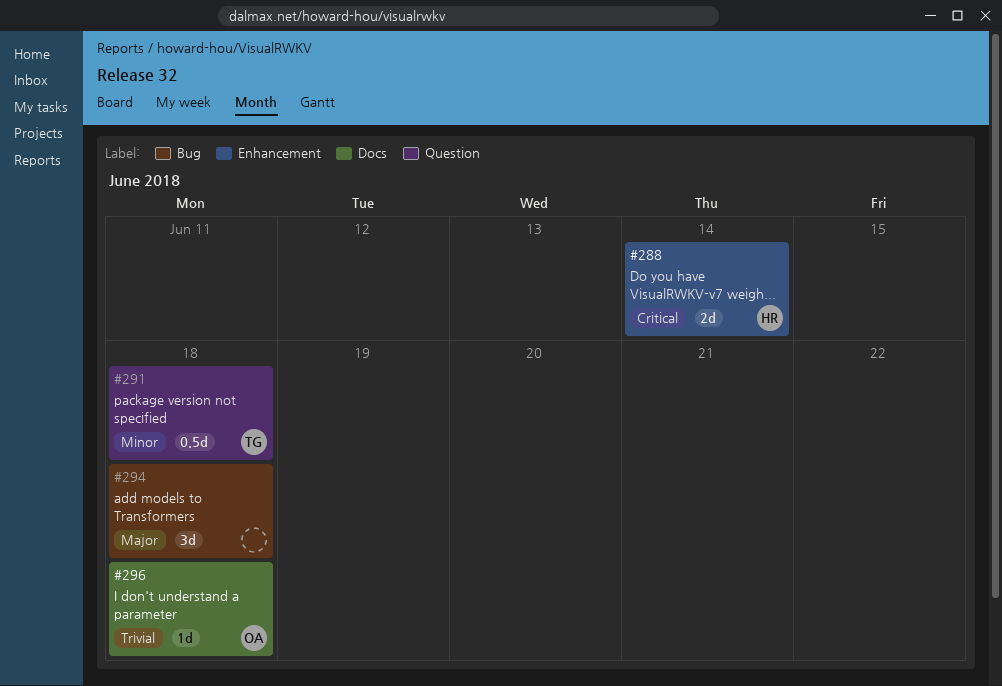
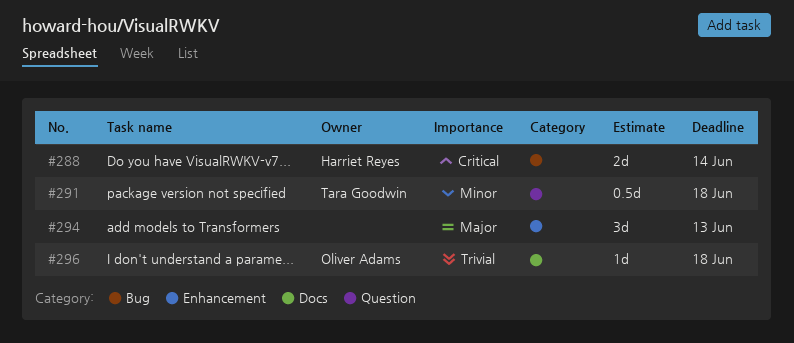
#288, label: Enhancement -> Bug
#294, label: Bug -> Enhancement
#294, due: Jun 18 -> Jun 13

